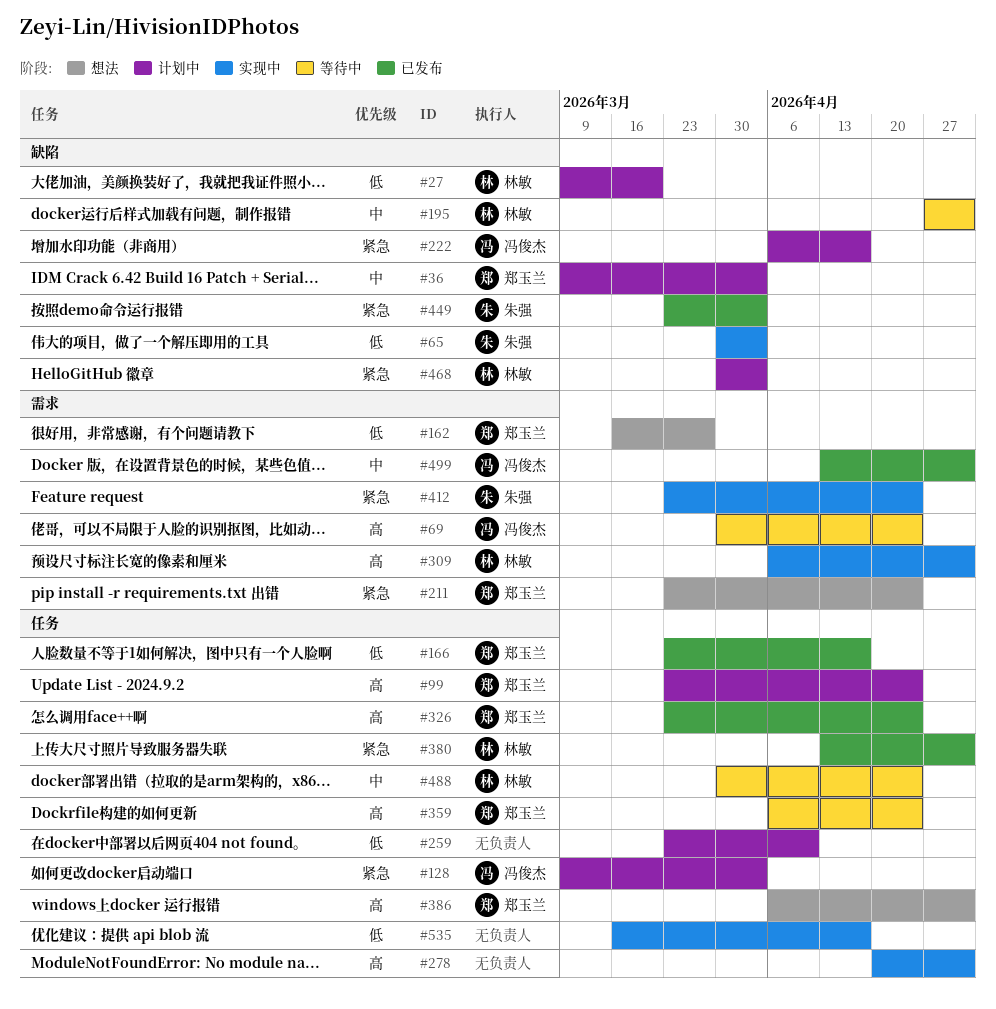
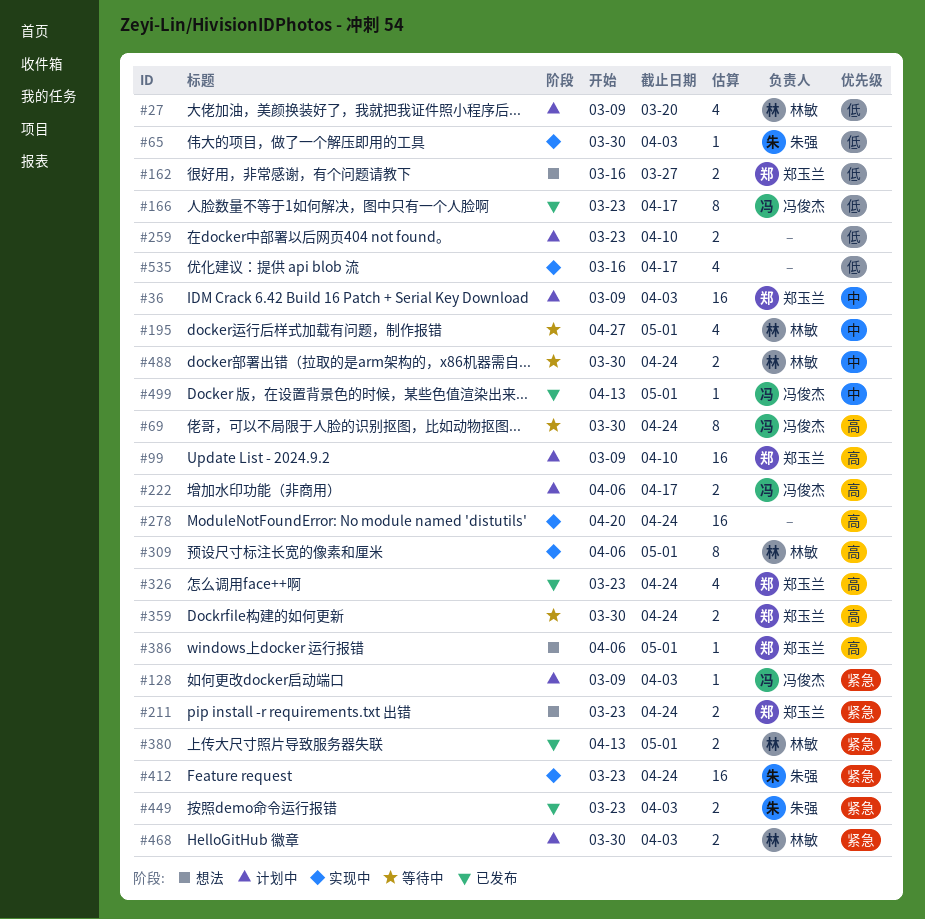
#99, start: Mar 23 -> Mar 9
#99, due: Apr 24 -> Apr 10
#166, owner: 郑玉兰 -> 冯俊杰
#222, priority: 紧急 -> 高
#278, due: May 1 -> Apr 24
#359, start: Apr 6 -> Mar 30

